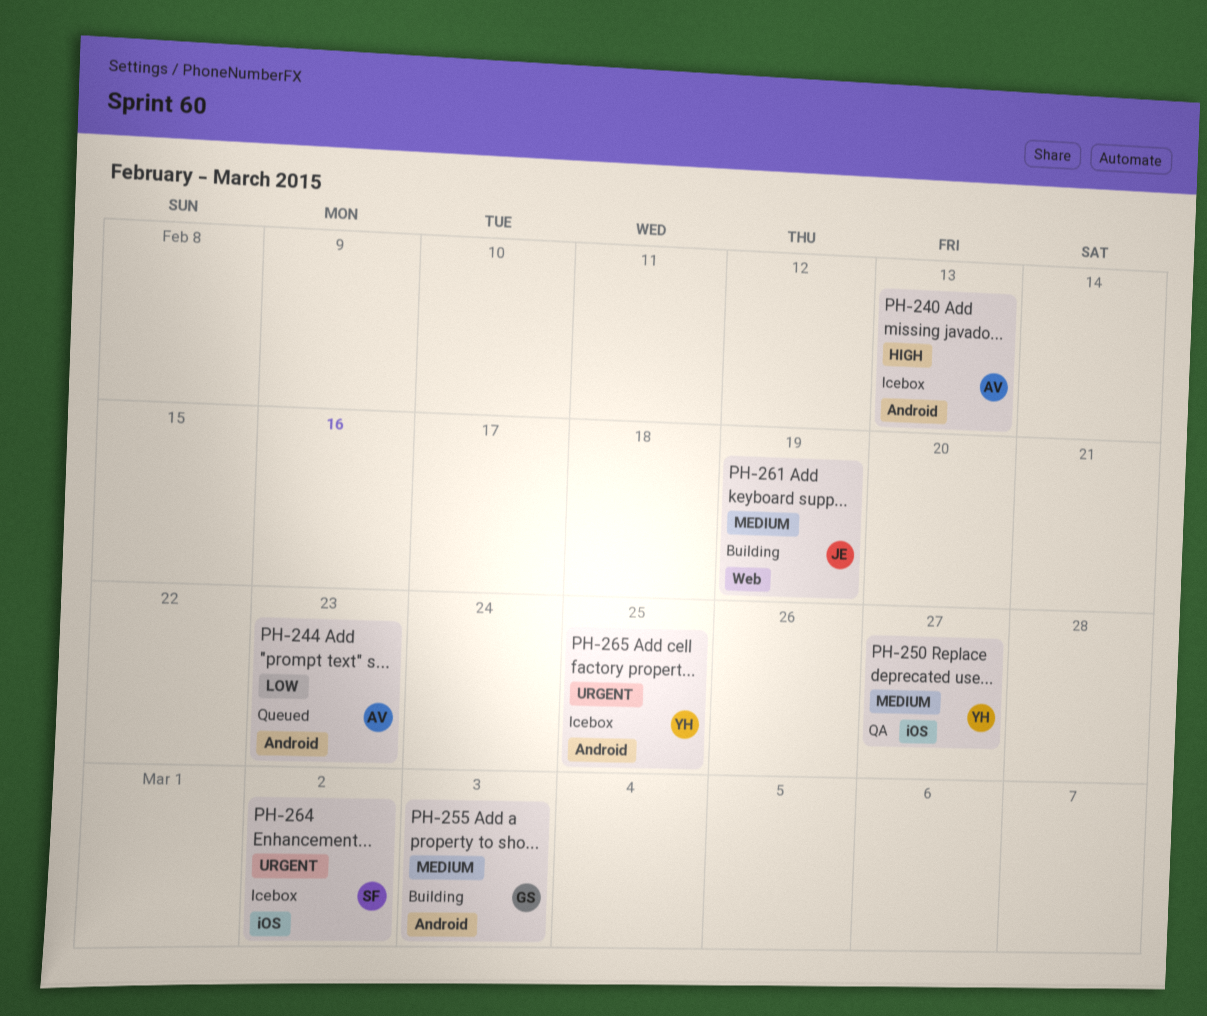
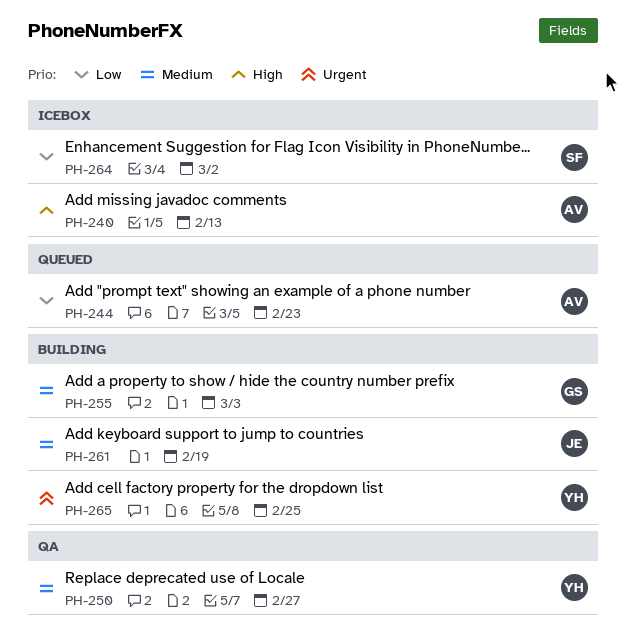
PH-264, priority: Urgent -> Low
PH-265, status: Icebox -> Building

